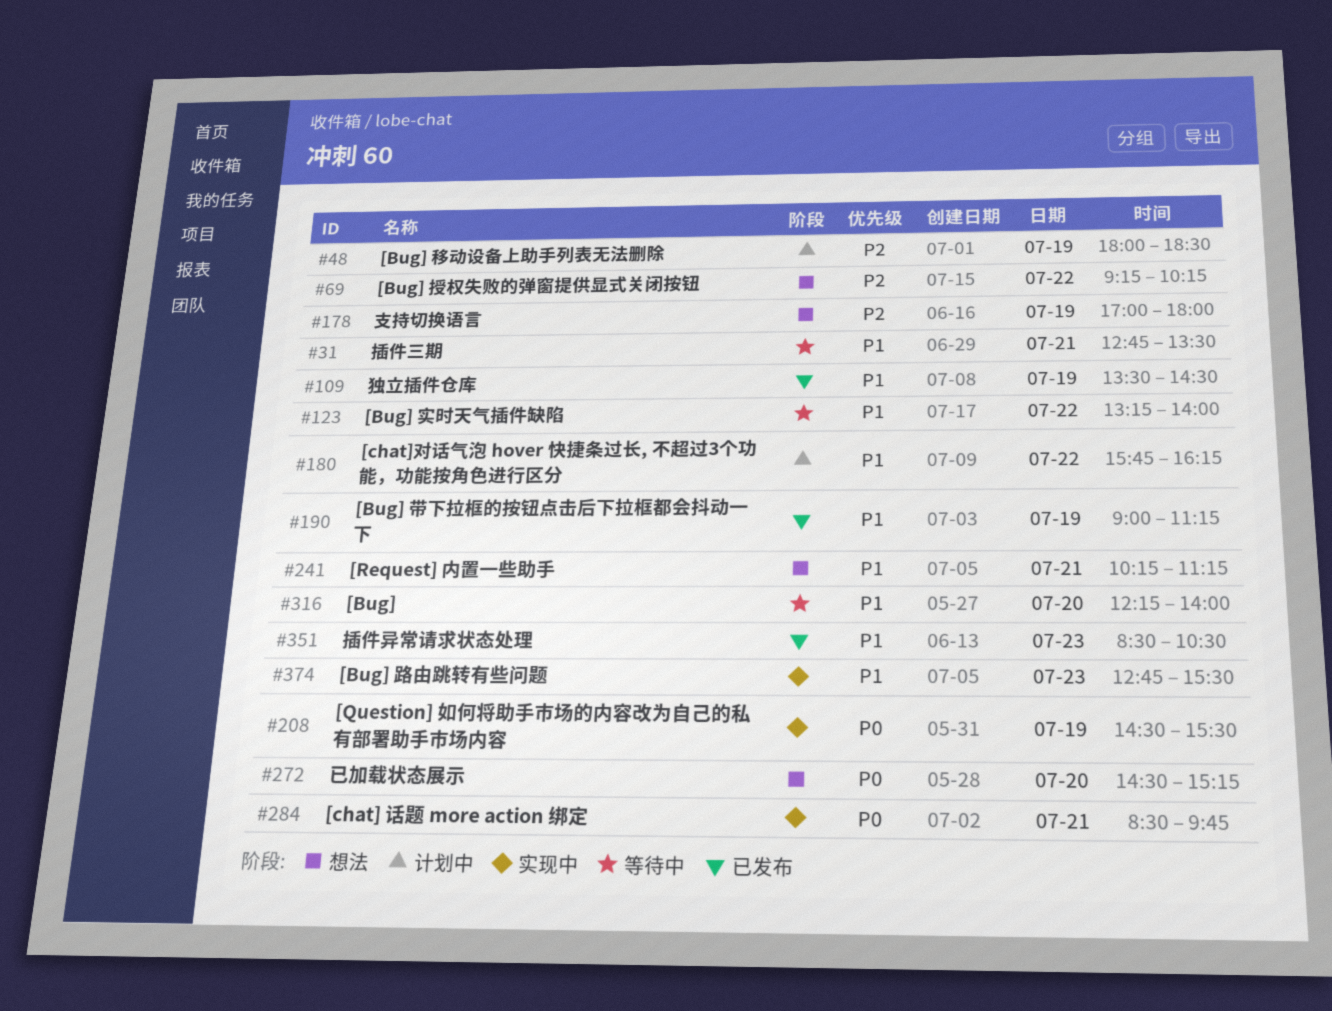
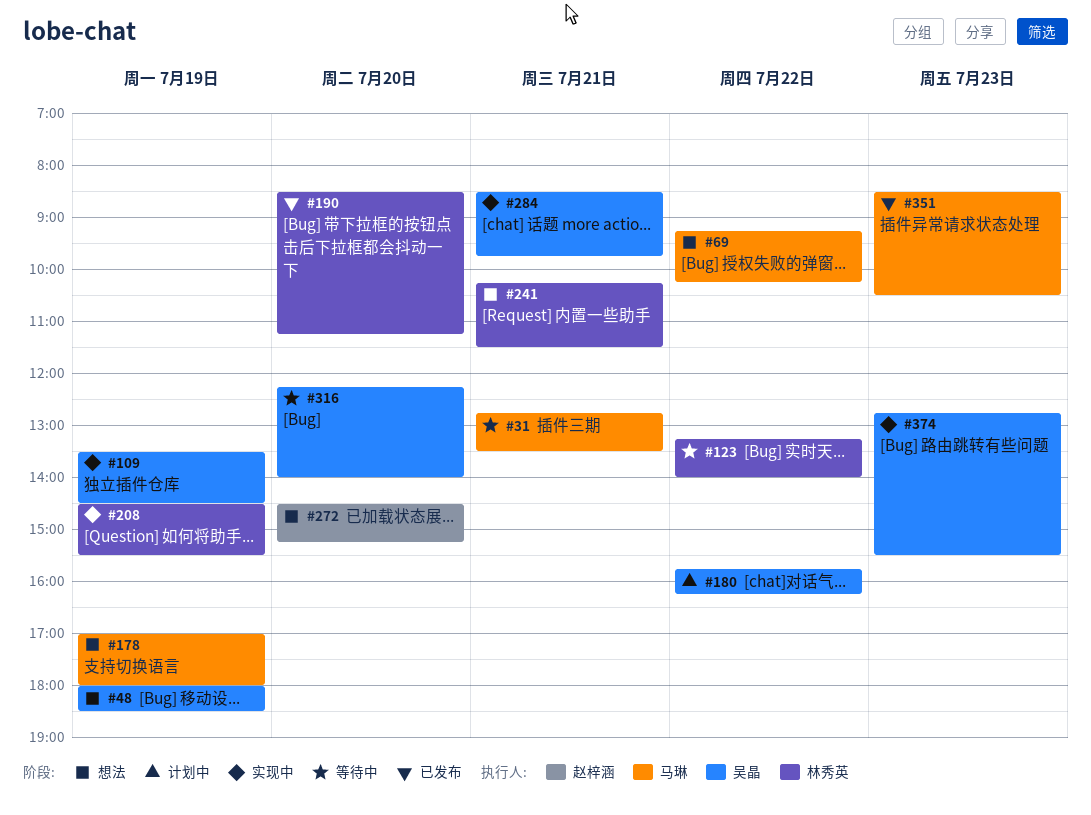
#48, status: 计划中 -> 想法
#109, status: 已发布 -> 实现中
#190, day: Jul 19 -> Jul 20
#190, begins: 09:00 -> 08:30
#241, ends: 11:15 -> 11:30

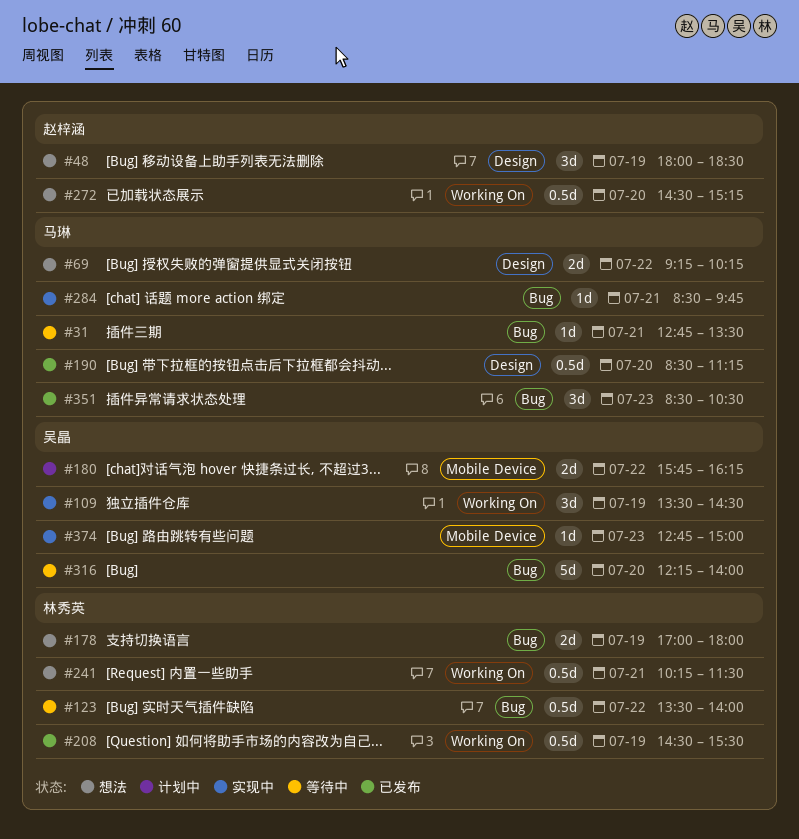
#48, owner: 吴晶 -> 赵梓涵
#123, begins: 13:15 -> 13:30
#178, owner: 马琳 -> 林秀英
#190, owner: 林秀英 -> 马琳
#208, status: 实现中 -> 已发布
#284, owner: 吴晶 -> 马琳
#374, ends: 15:30 -> 15:00

